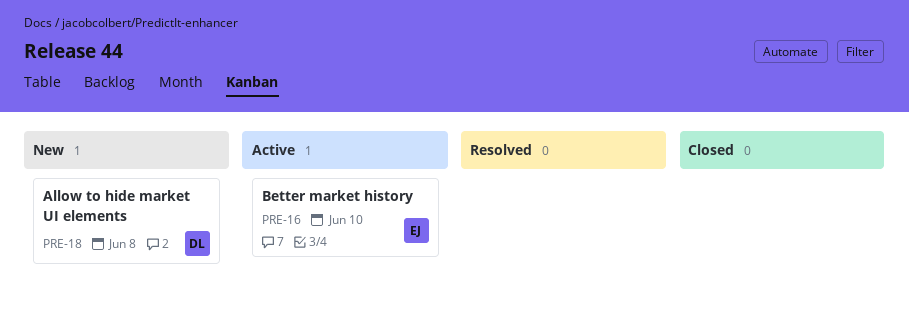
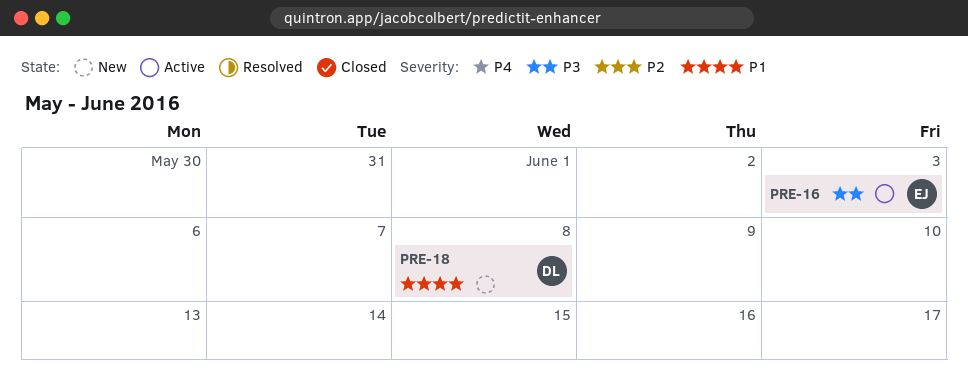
PRE-16, due: Jun 10 -> Jun 3

